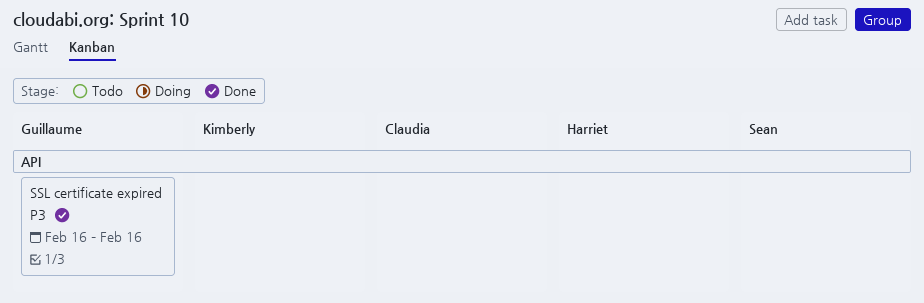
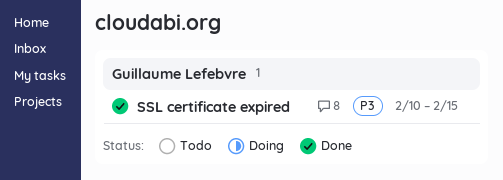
SSL certificate expired, start: Feb 16 -> Feb 10
SSL certificate expired, due: Feb 16 -> Feb 15

